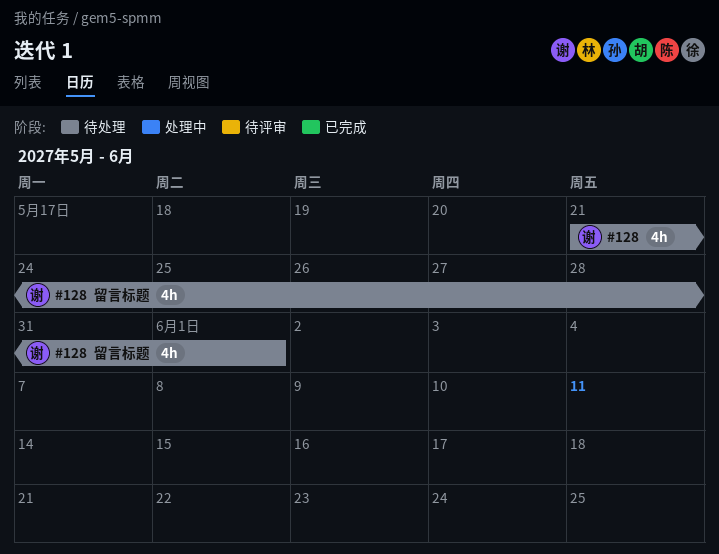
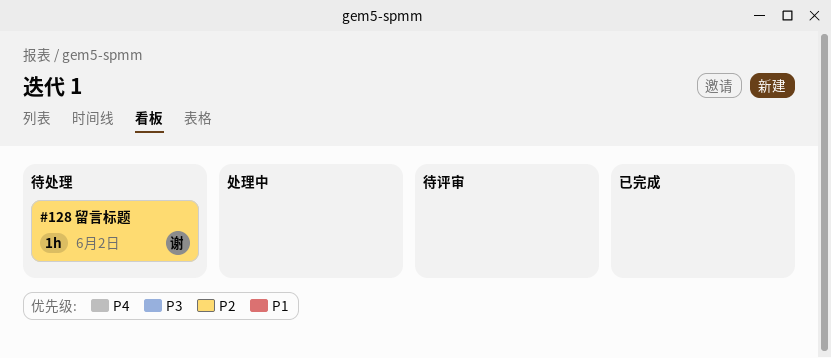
#128, estimate: 4h -> 1h
#128, due: Jun 1 -> Jun 2

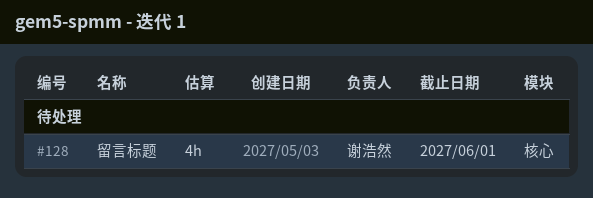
#128, estimate: 1h -> 4h
#128, due: Jun 2 -> Jun 1

